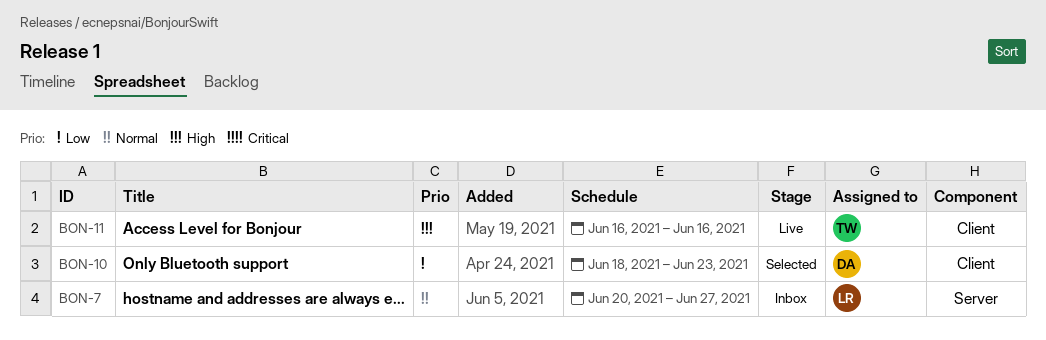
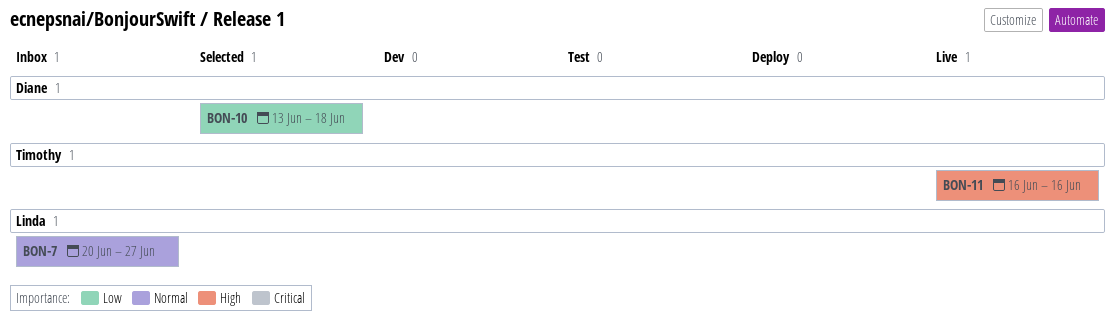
BON-10, start: Jun 18 -> Jun 13
BON-10, due: Jun 23 -> Jun 18

